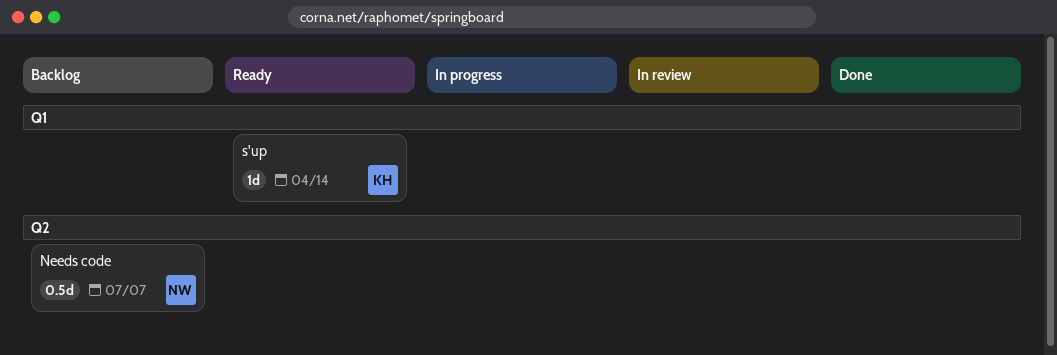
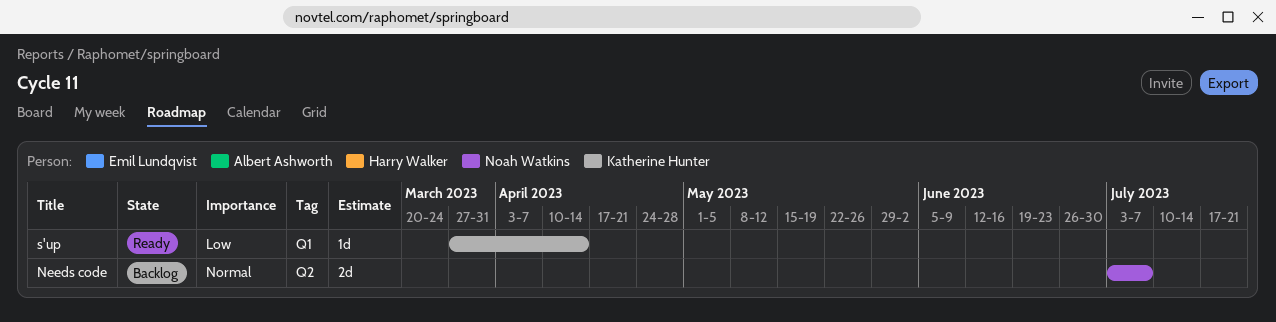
Needs code, estimate: 0.5d -> 2d

